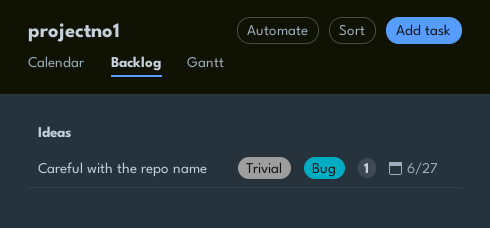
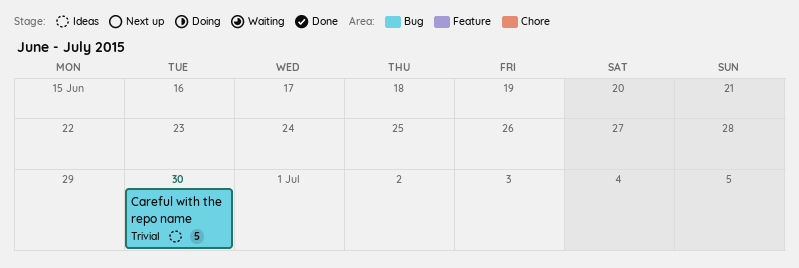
Careful with the repo name, estimate: 1 -> 5
Careful with the repo name, due: Jun 27 -> Jun 30

